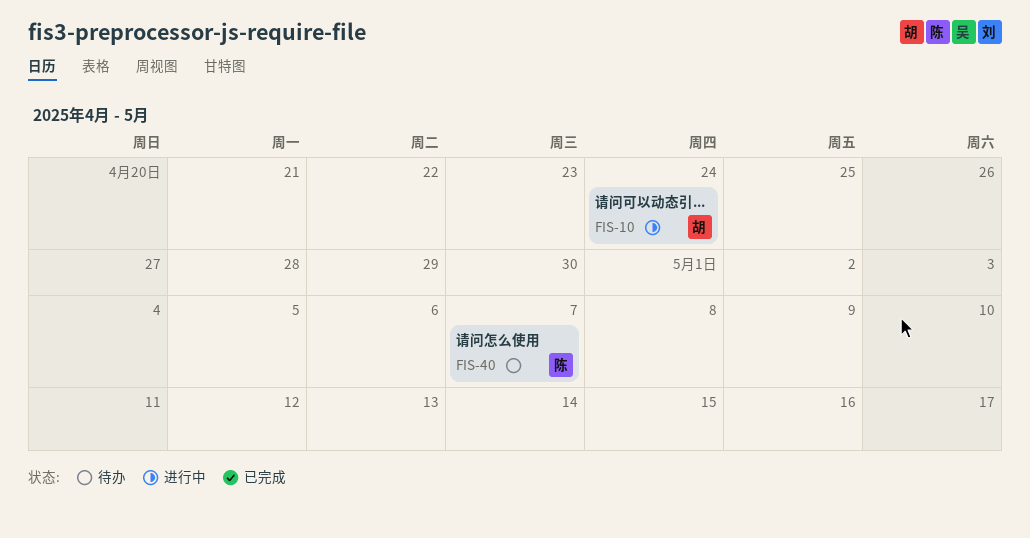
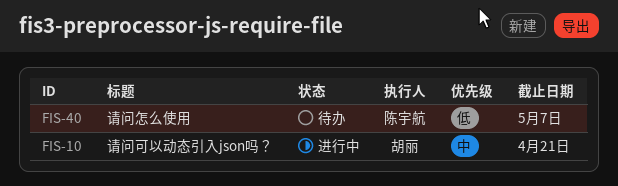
FIS-10, due: Apr 24 -> Apr 21

